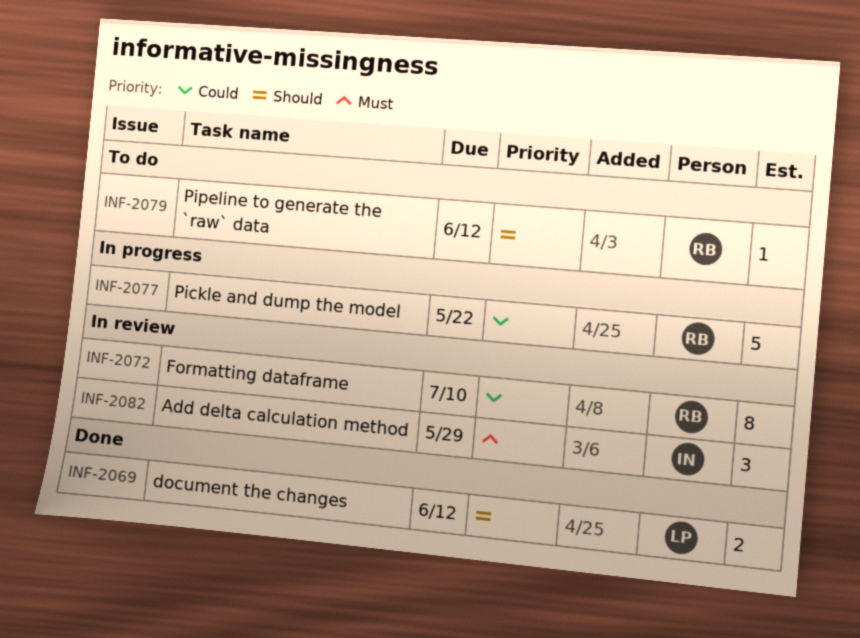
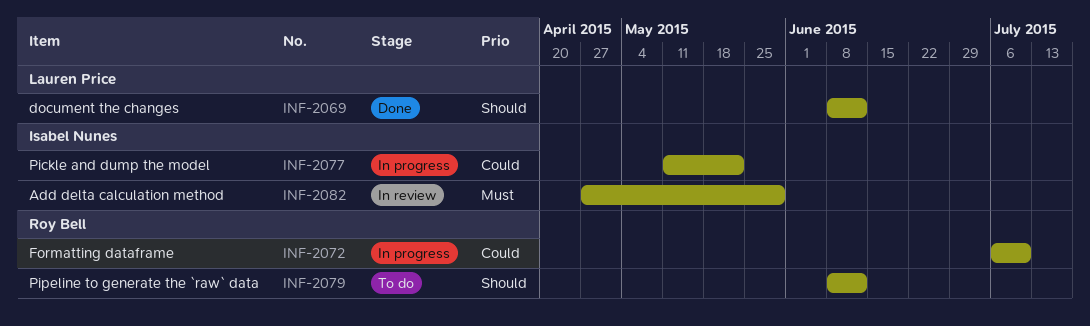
INF-2072, status: In review -> In progress
INF-2077, owner: Roy Bell -> Isabel Nunes

